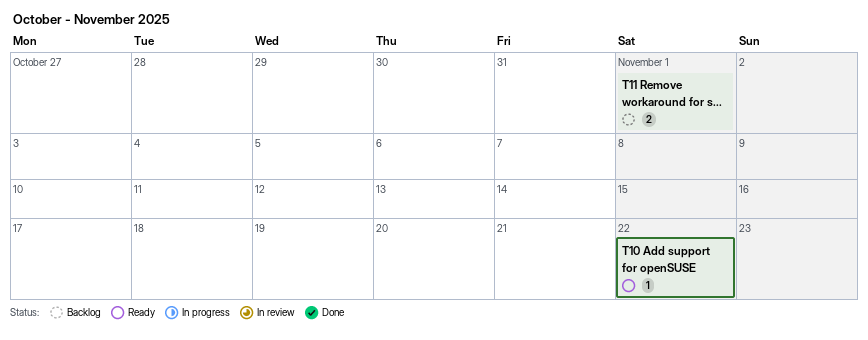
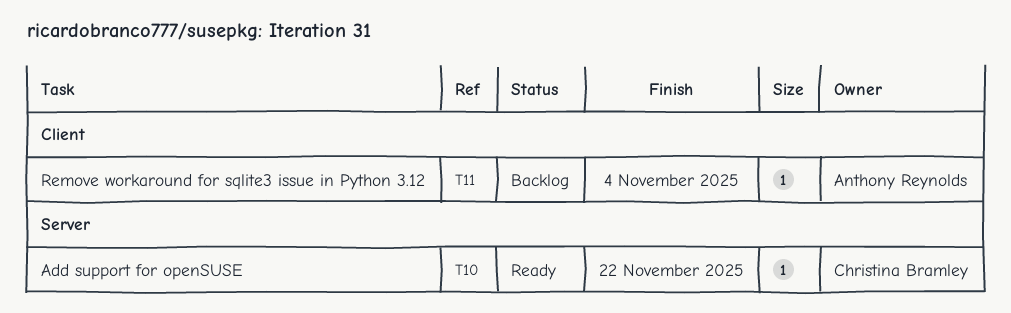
T11, estimate: 2 -> 1
T11, due: Nov 1 -> Nov 4

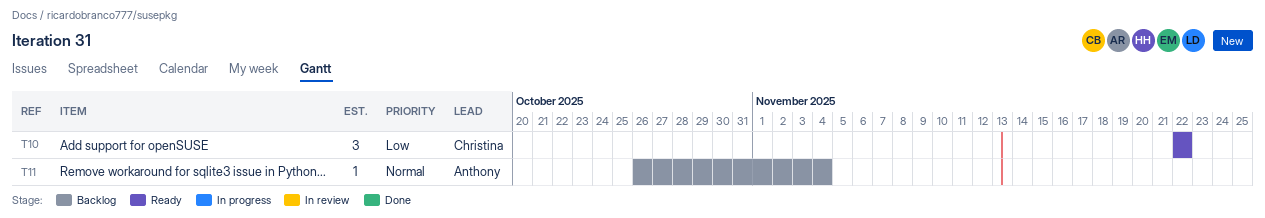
T10, estimate: 1 -> 3

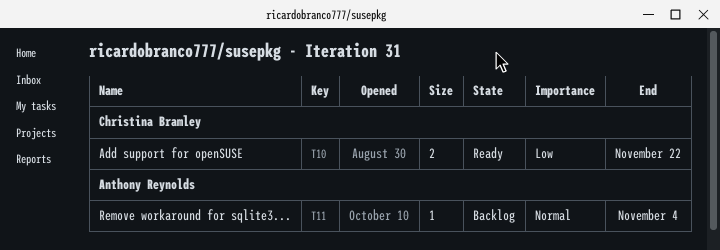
T10, estimate: 3 -> 2

